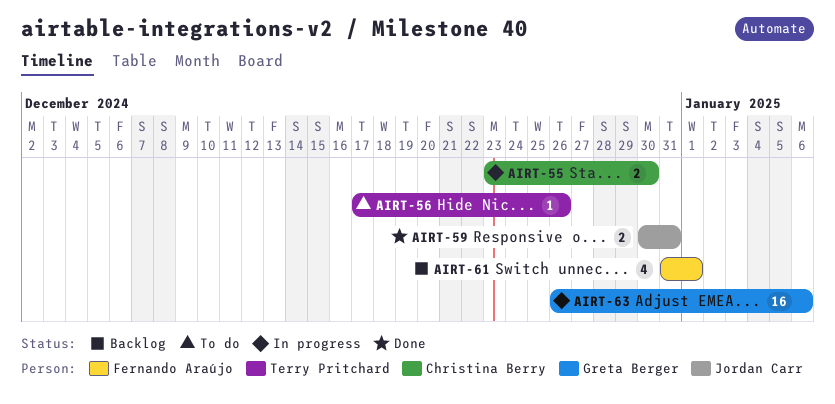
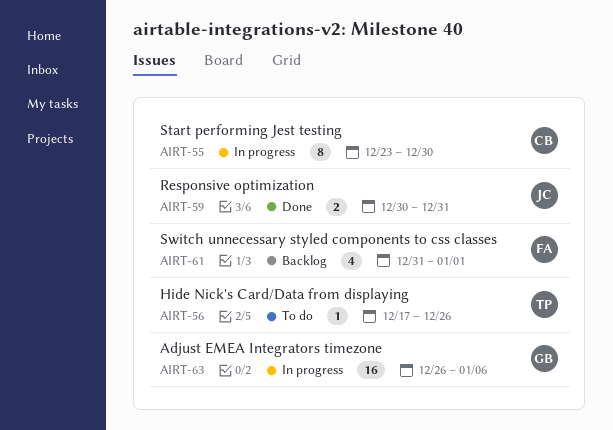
AIRT-55, estimate: 2 -> 8

